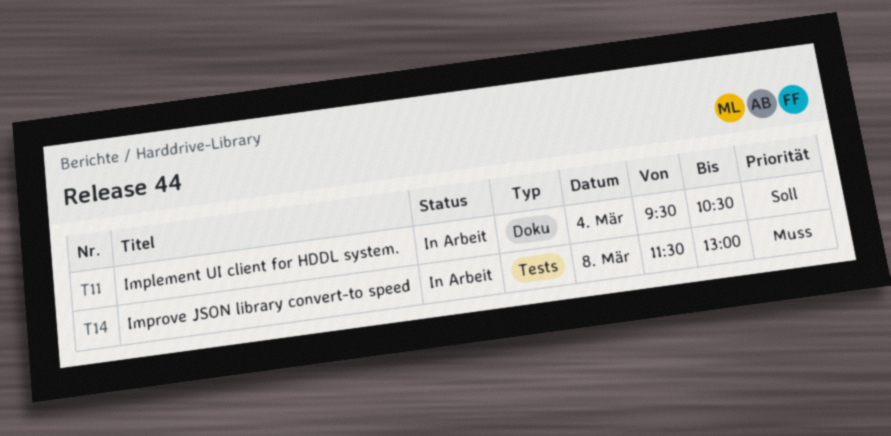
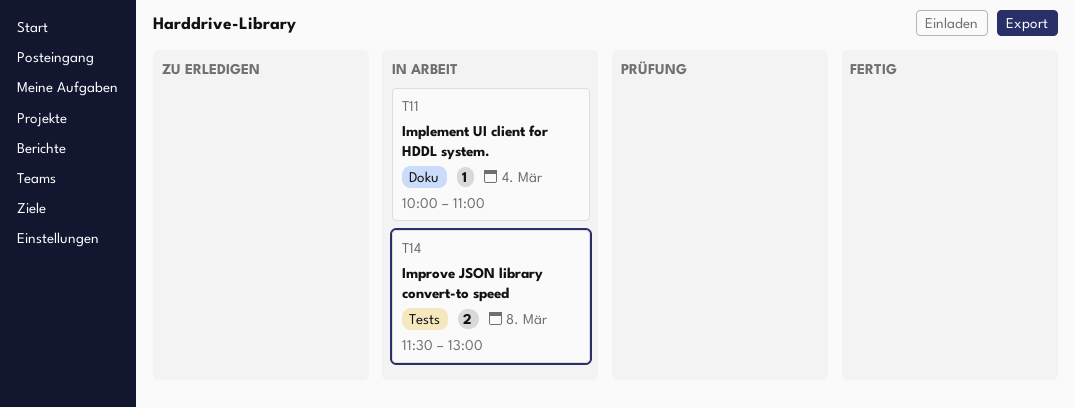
T11, begins: 09:30 -> 10:00
T11, ends: 10:30 -> 11:00

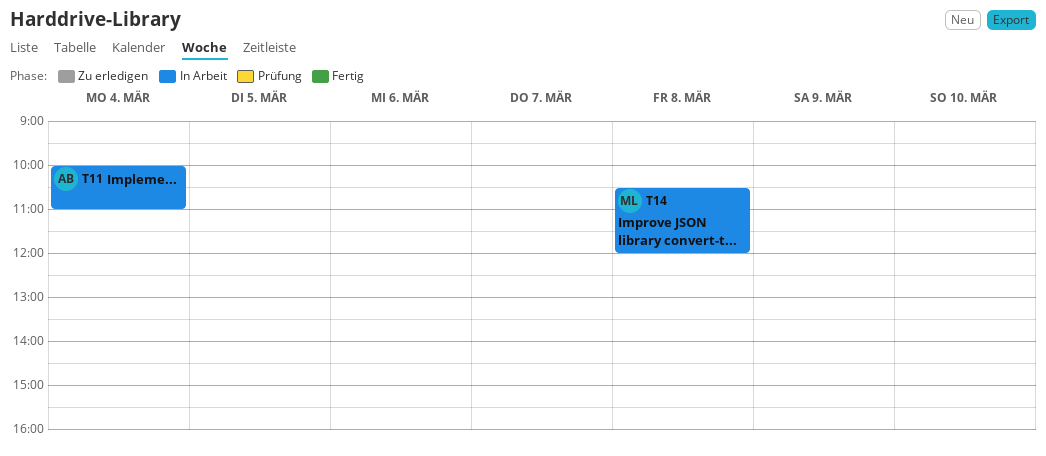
T14, begins: 11:30 -> 10:30
T14, ends: 13:00 -> 12:00

